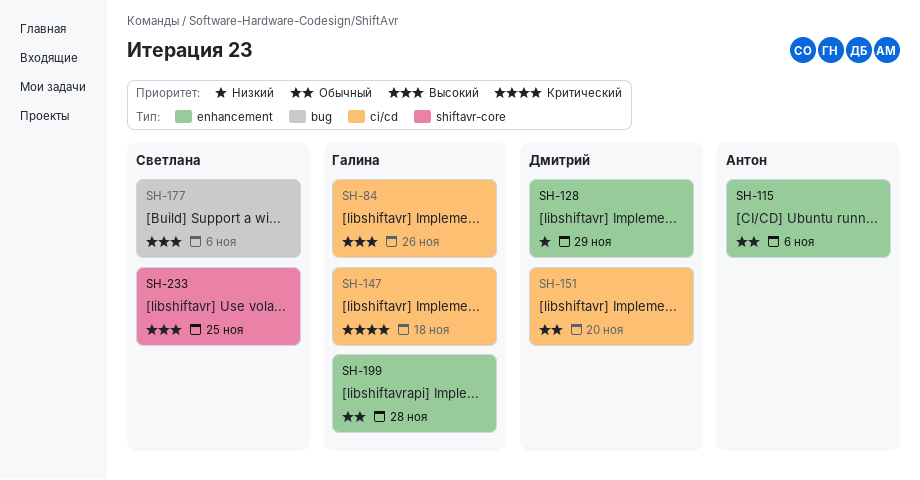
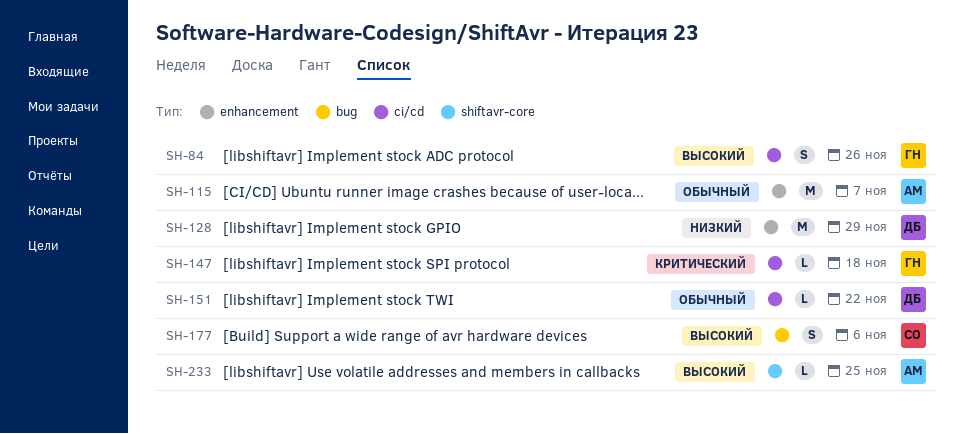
SH-115, due: Nov 6 -> Nov 7
SH-151, due: Nov 20 -> Nov 22
SH-199: present -> none
SH-233, owner: Светлана -> Антон

